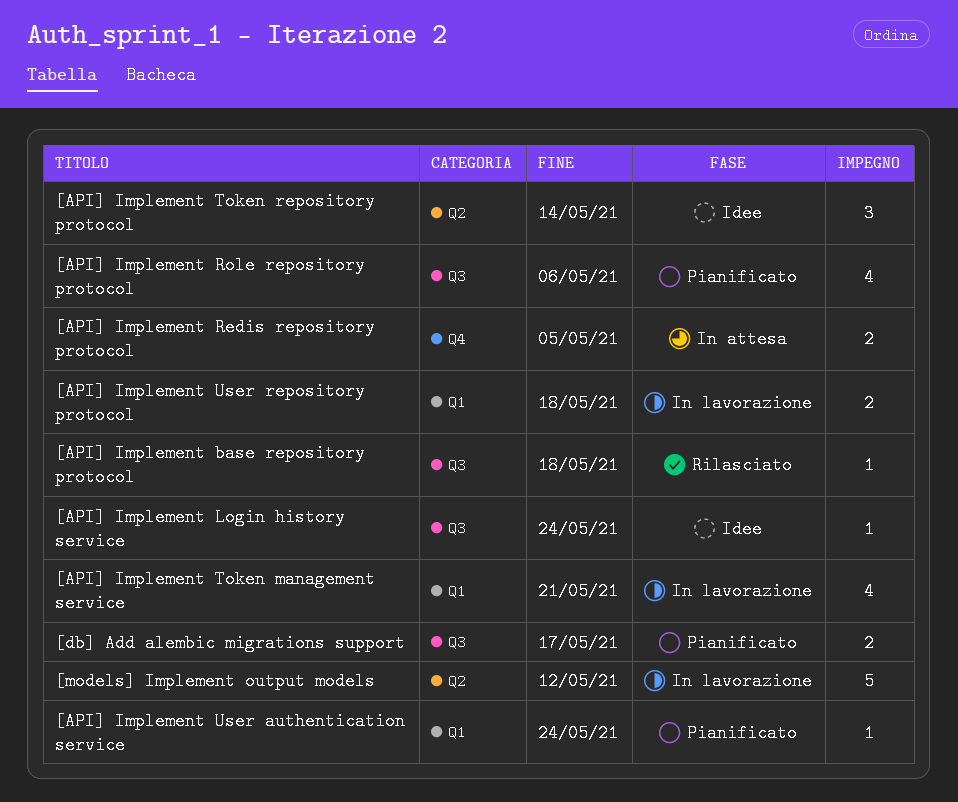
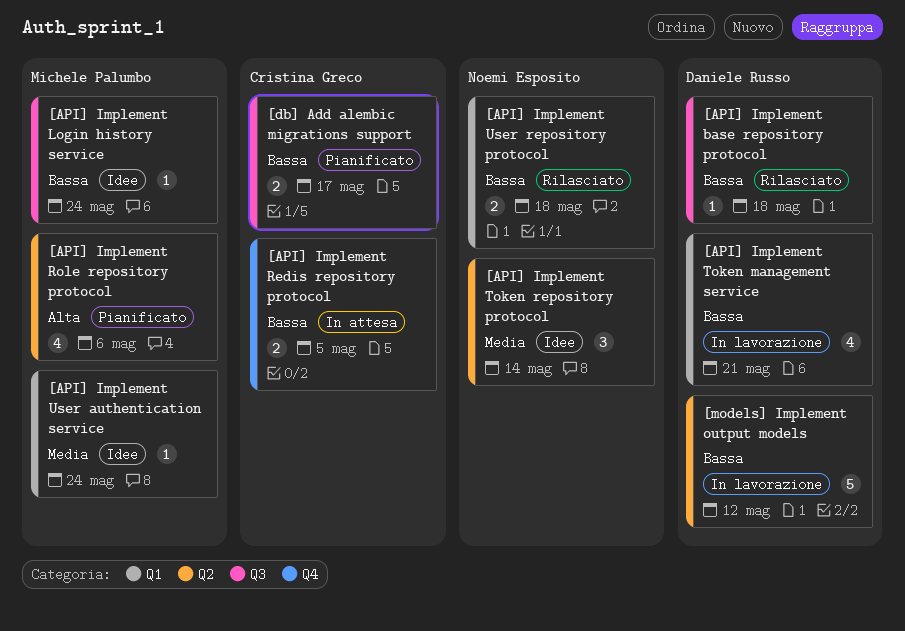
[API] Implement Role repository protocol, label: Q3 -> Q2
[API] Implement User authentication service, status: Pianificato -> Idee
[API] Implement User repository protocol, status: In lavorazione -> Rilasciato

